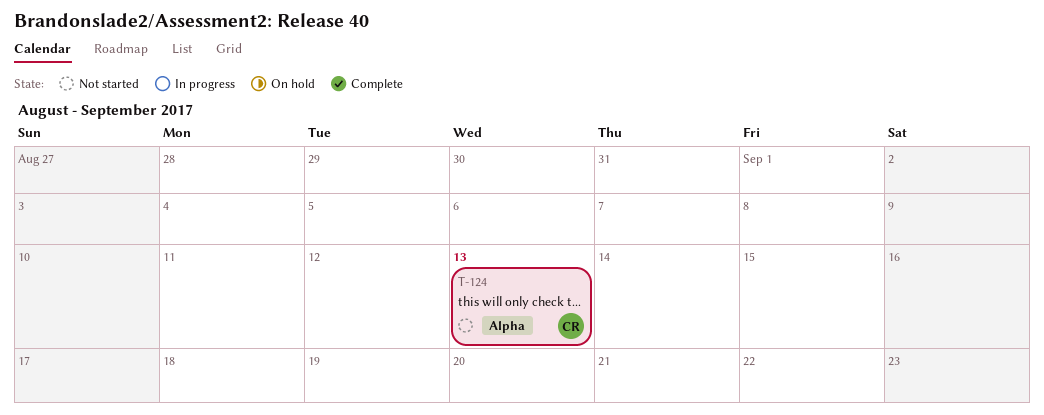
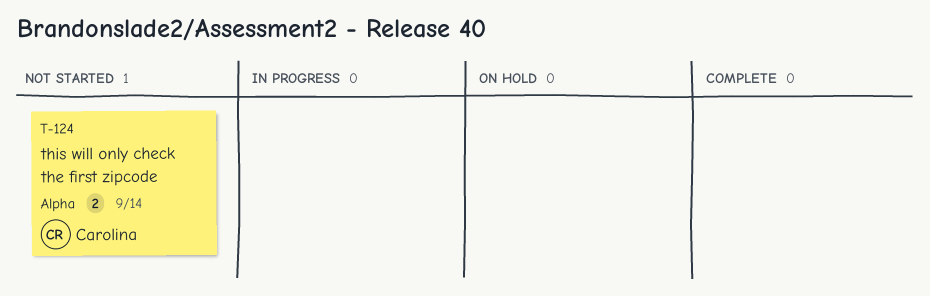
T-124, due: Sep 13 -> Sep 14

